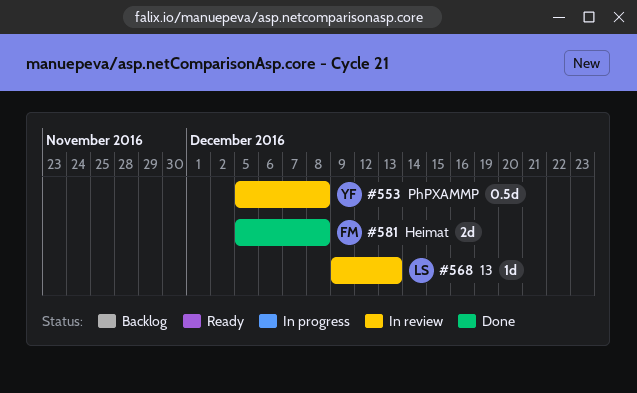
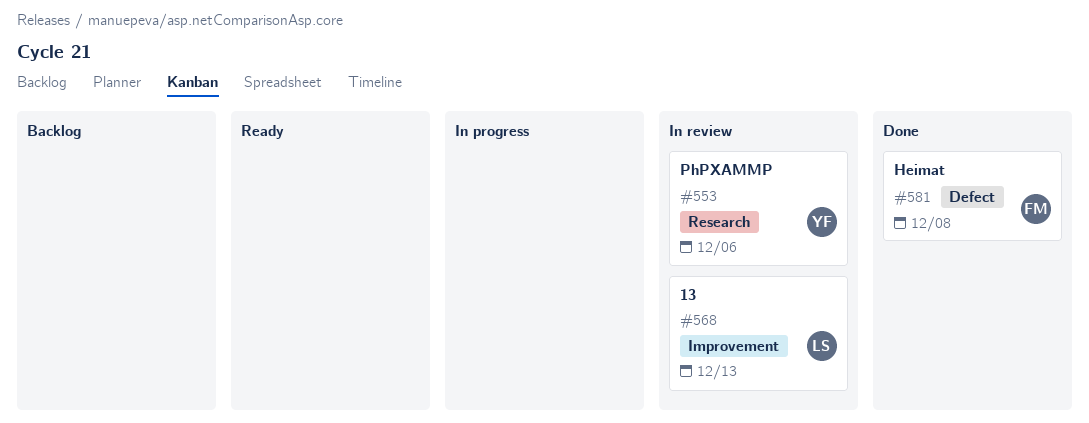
#553, due: Dec 8 -> Dec 6

